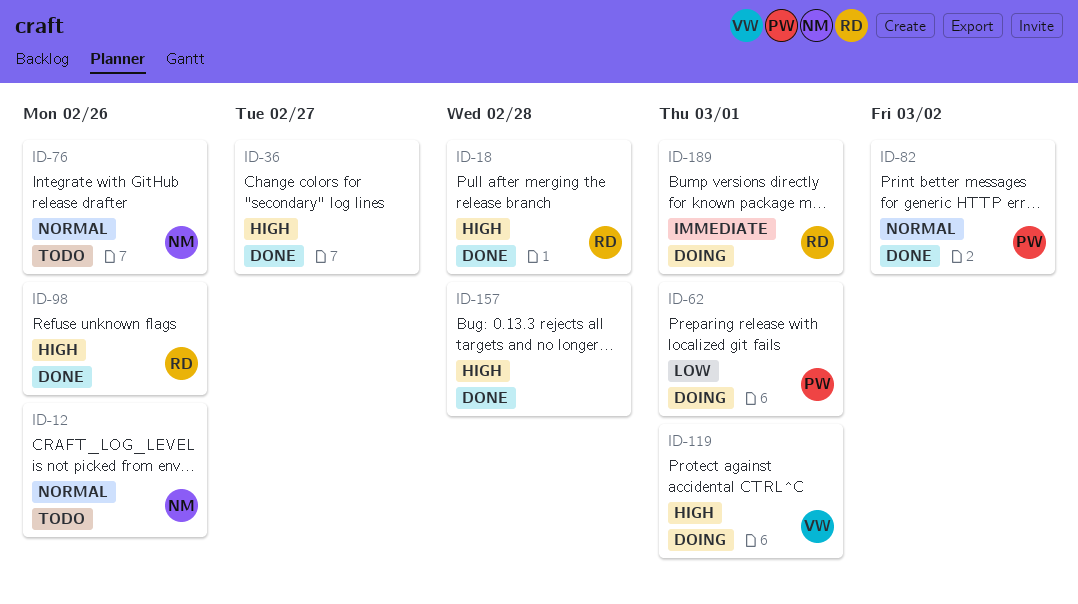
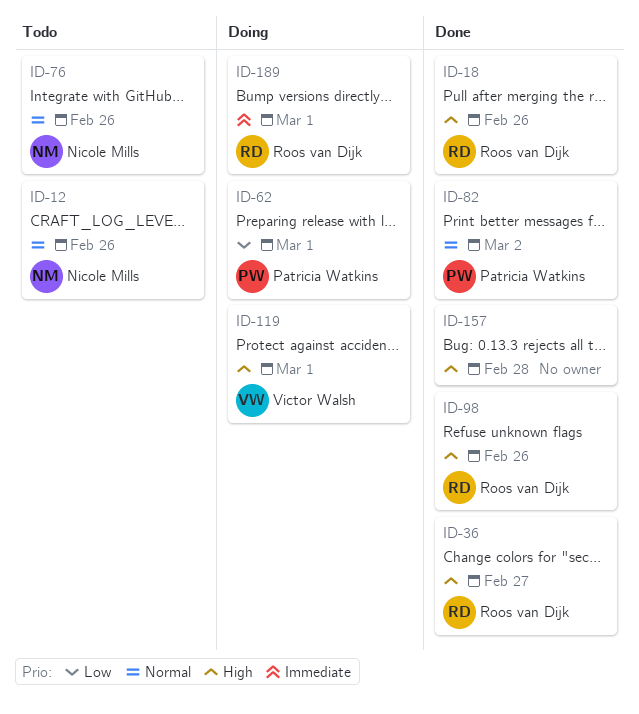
ID-18, due: Feb 28 -> Feb 26
ID-36, owner: none -> Roos van Dijk

